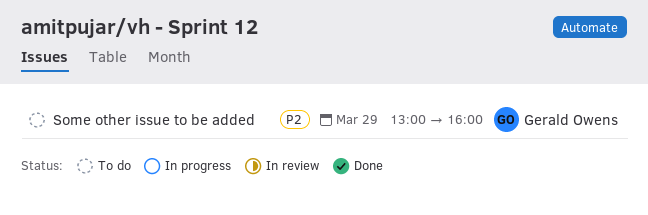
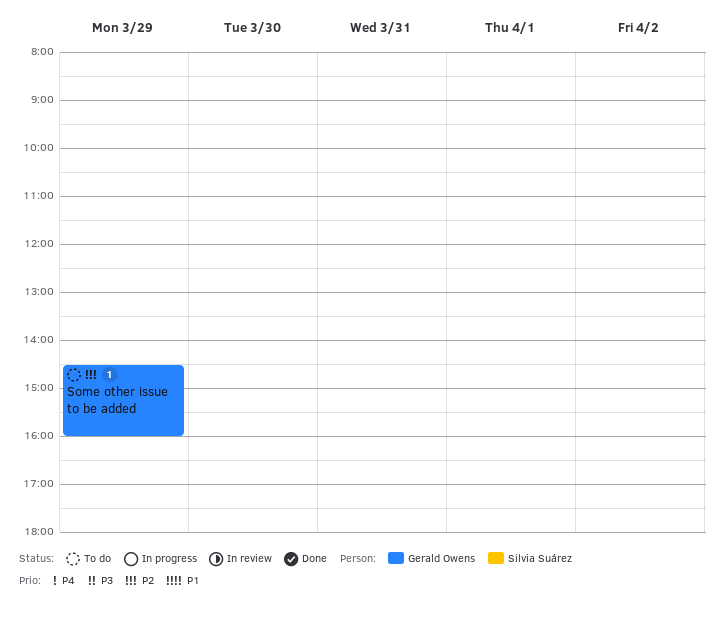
Some other issue to be added, begins: 13:00 -> 14:30

